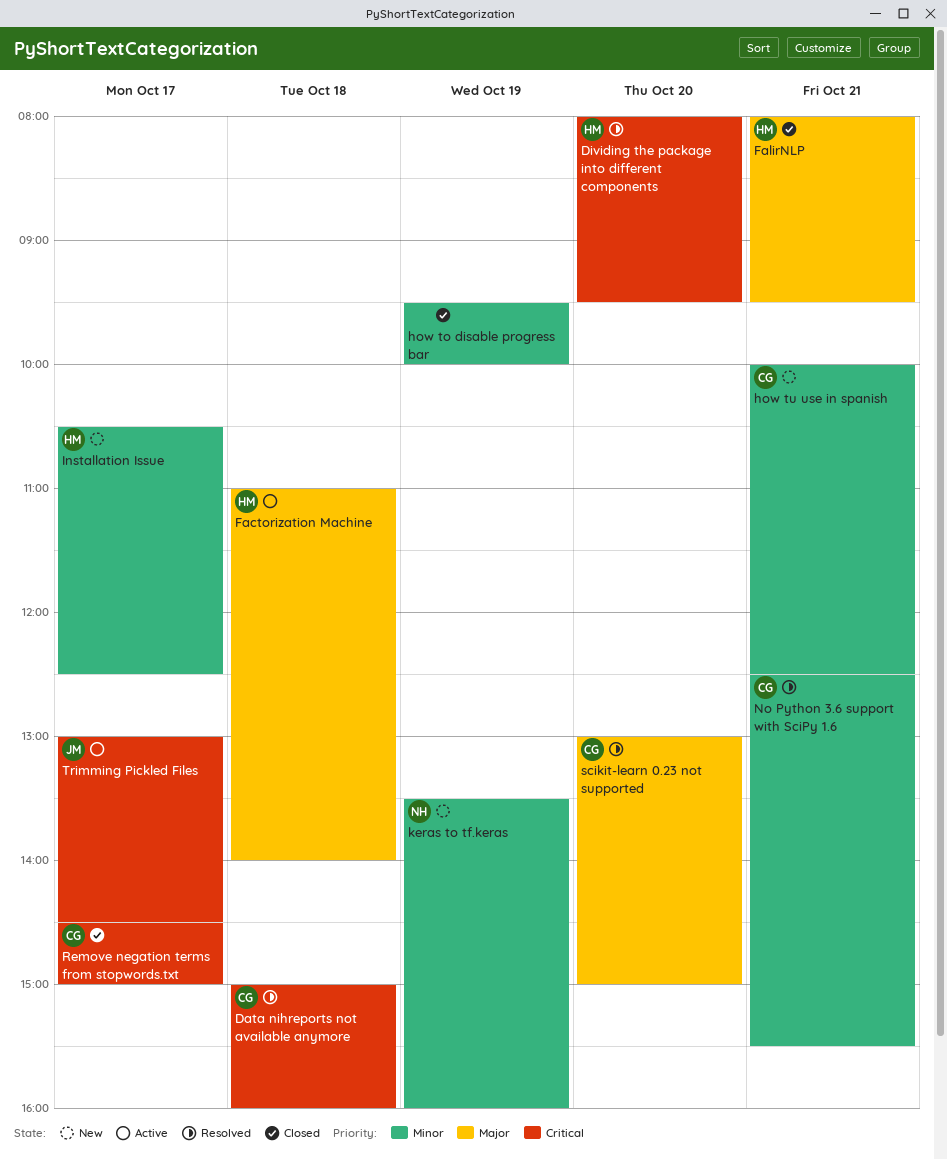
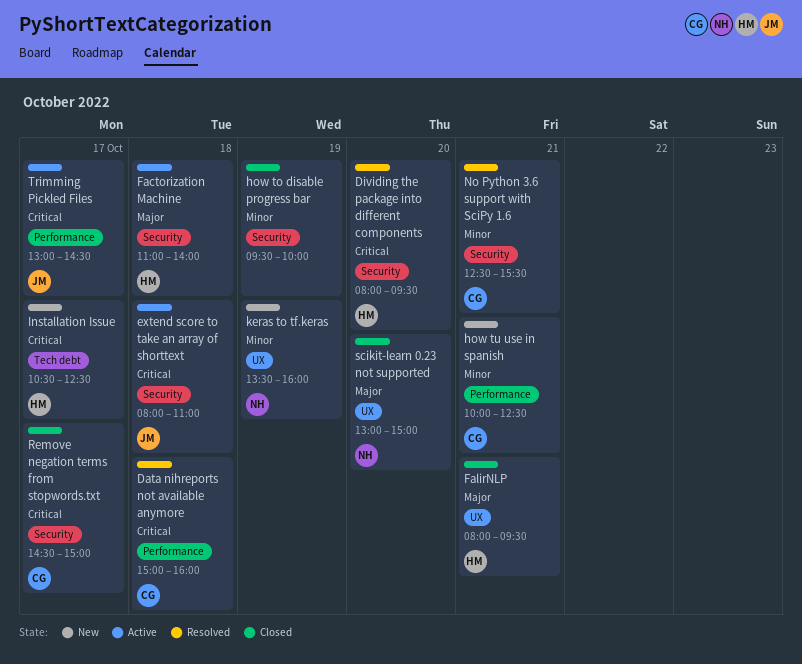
extend score to take an array of shorttext: none -> present
Installation Issue, priority: Minor -> Critical
scikit-learn 0.23 not supported, status: Resolved -> Closed
scikit-learn 0.23 not supported, owner: CG -> NH

